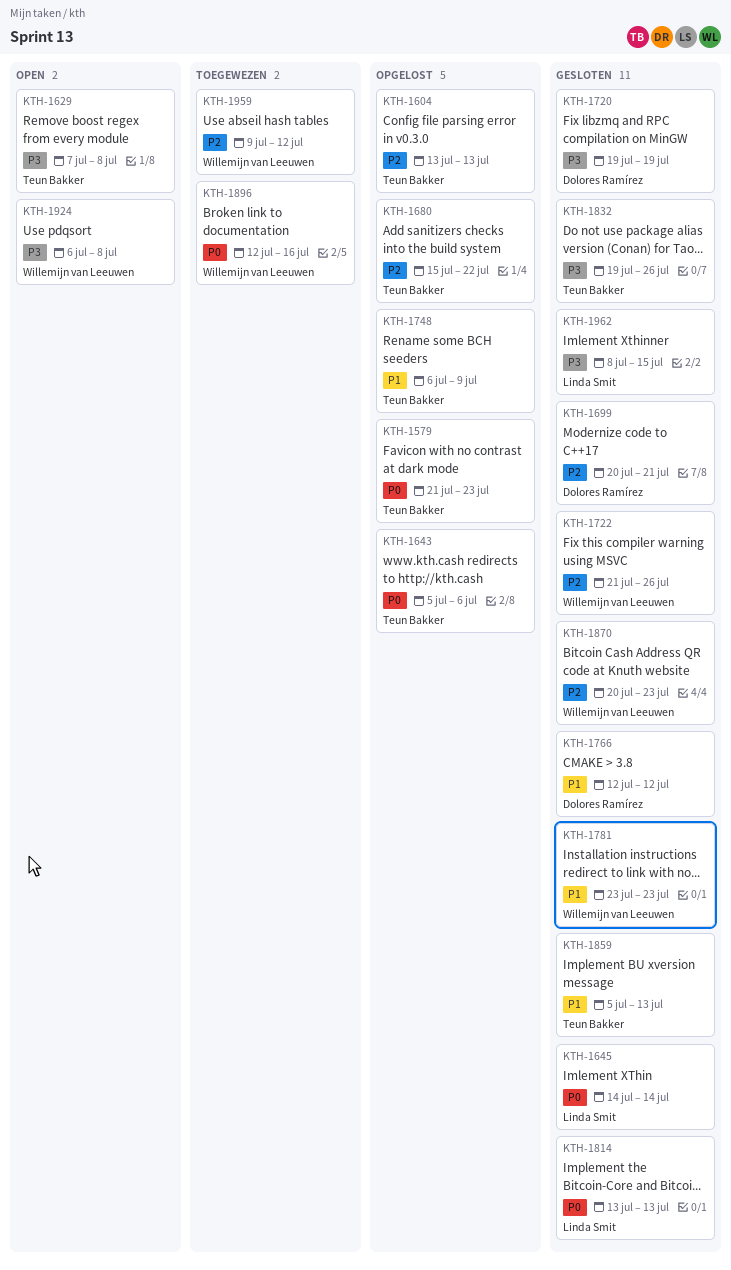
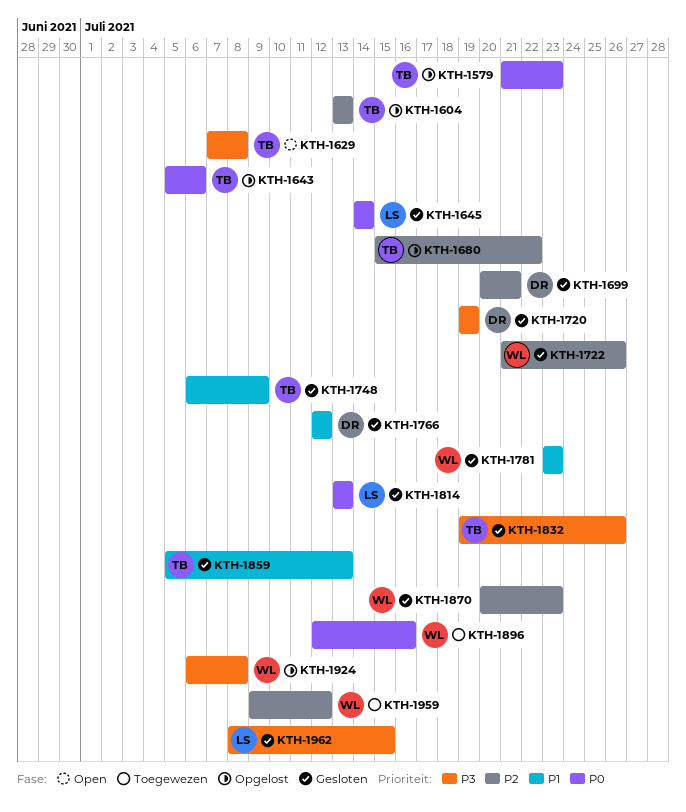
KTH-1748, status: Opgelost -> Gesloten
KTH-1924, status: Open -> Opgelost

